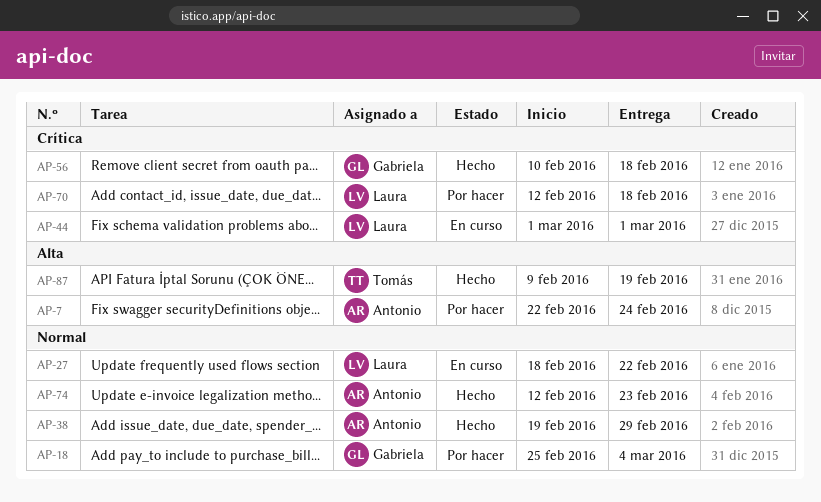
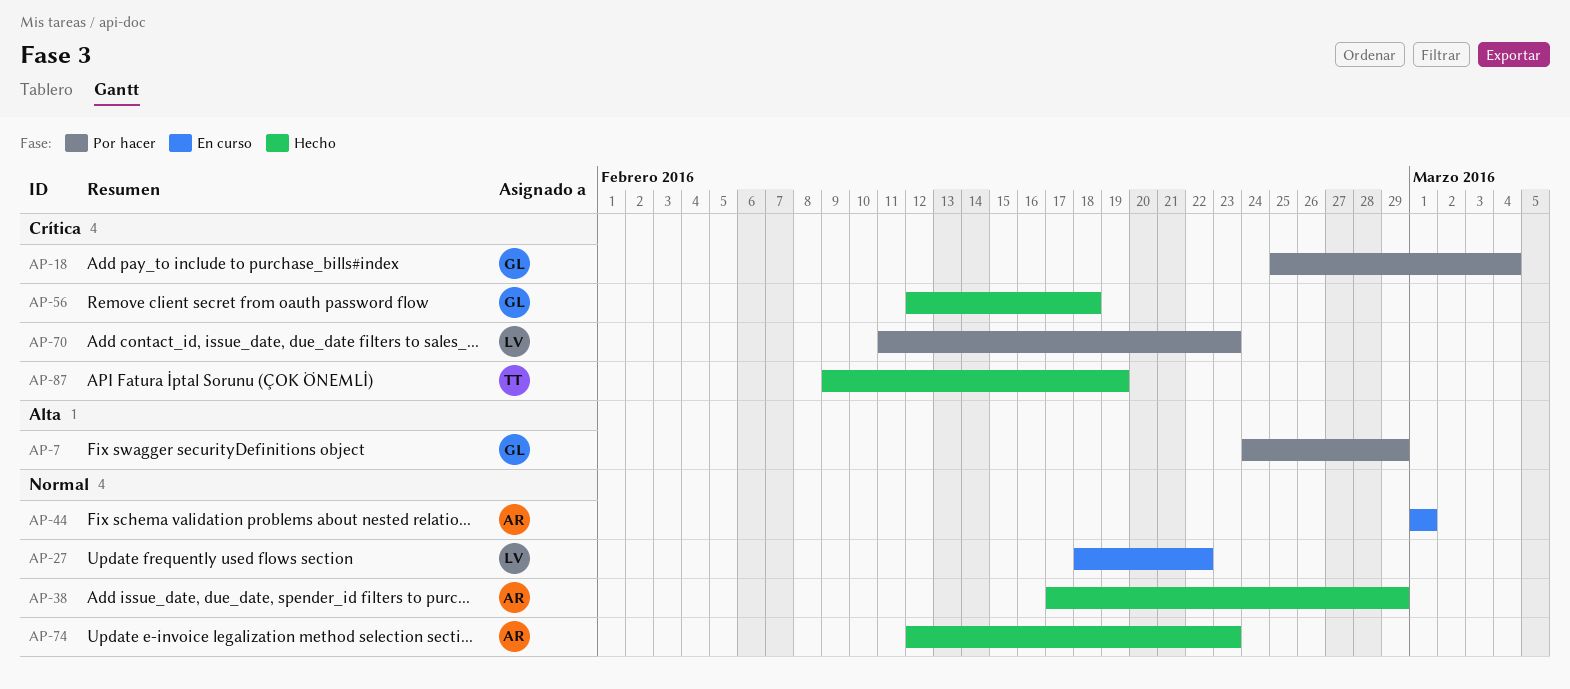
AP-7, owner: Antonio -> Gabriela
AP-7, start: Feb 22 -> Feb 24
AP-7, due: Feb 24 -> Feb 29
AP-18, priority: Normal -> Crítica
AP-38, start: Feb 19 -> Feb 17
AP-44, owner: Laura -> Antonio
AP-44, priority: Crítica -> Normal
AP-56, start: Feb 10 -> Feb 12
AP-70, start: Feb 12 -> Feb 11
AP-70, due: Feb 18 -> Feb 23
AP-87, priority: Alta -> Crítica

